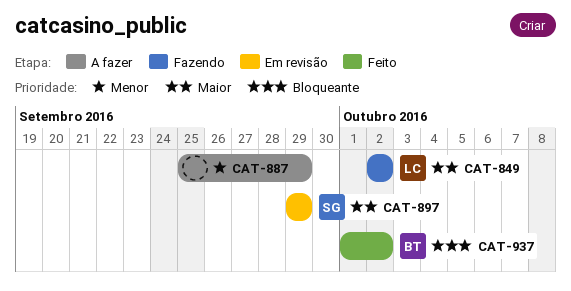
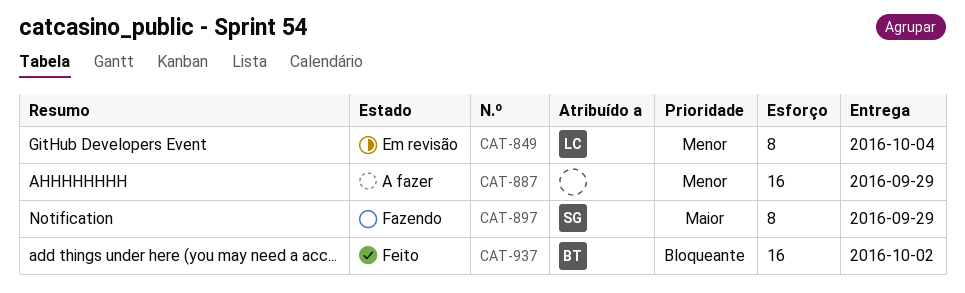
CAT-849, status: Fazendo -> Em revisão
CAT-849, priority: Maior -> Menor
CAT-849, due: Oct 2 -> Oct 4
CAT-897, status: Em revisão -> Fazendo

